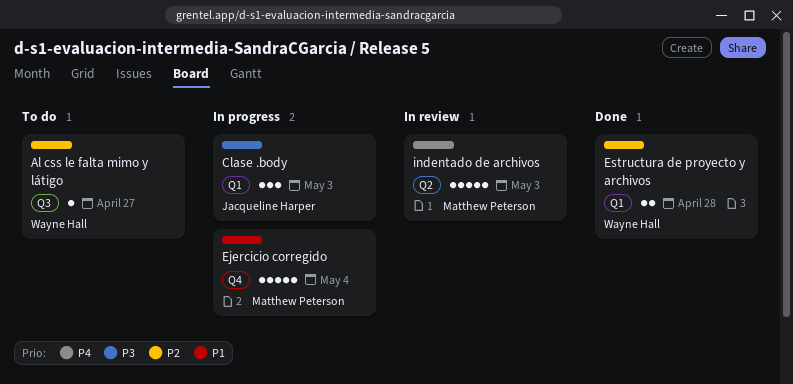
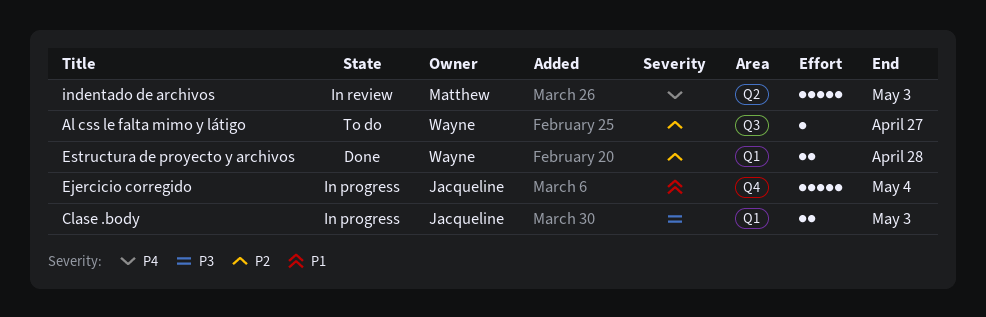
Clase .body, estimate: 3 -> 2
Ejercicio corregido, owner: Matthew Peterson -> Jacqueline Harper

